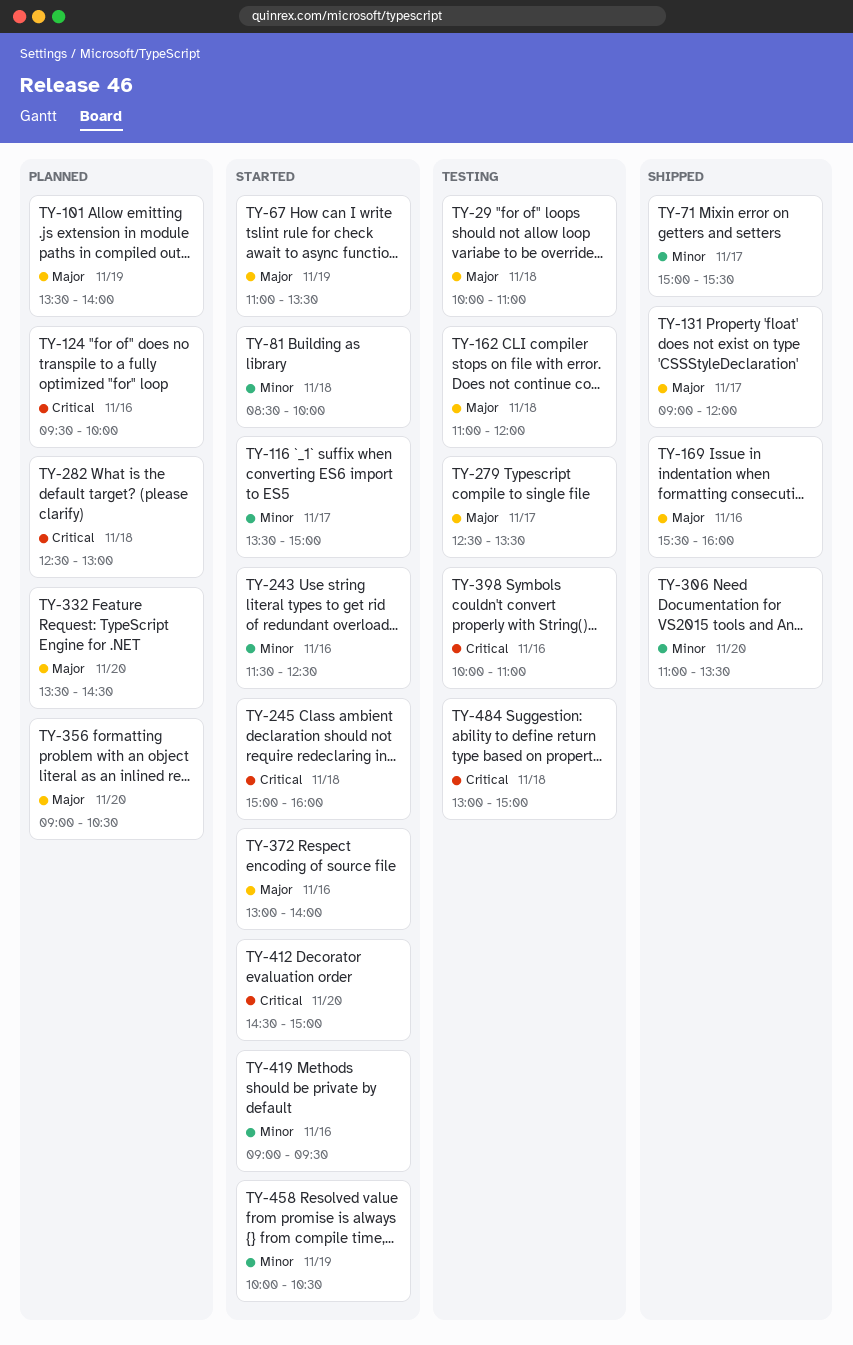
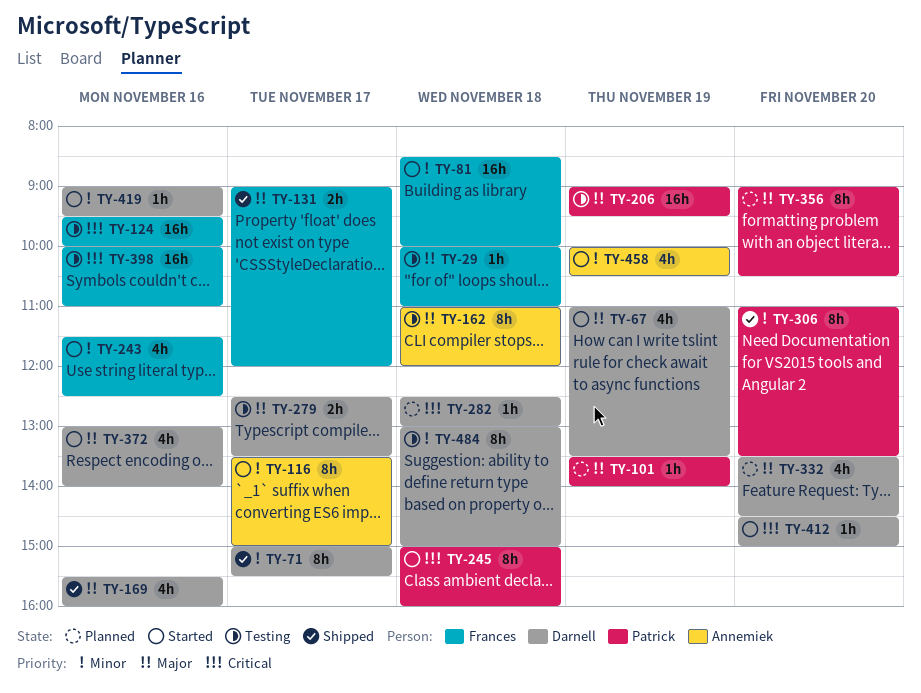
TY-124, status: Planned -> Testing
TY-206: none -> present
TY-484, priority: Critical -> Minor

